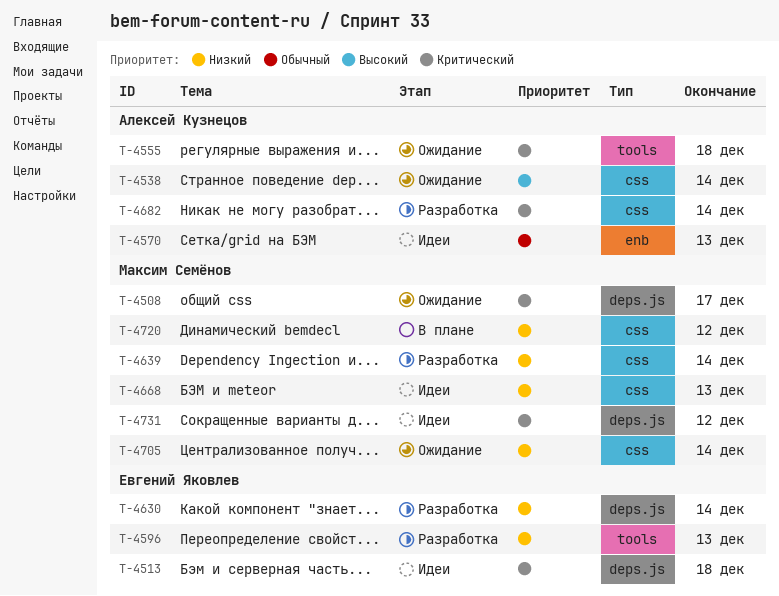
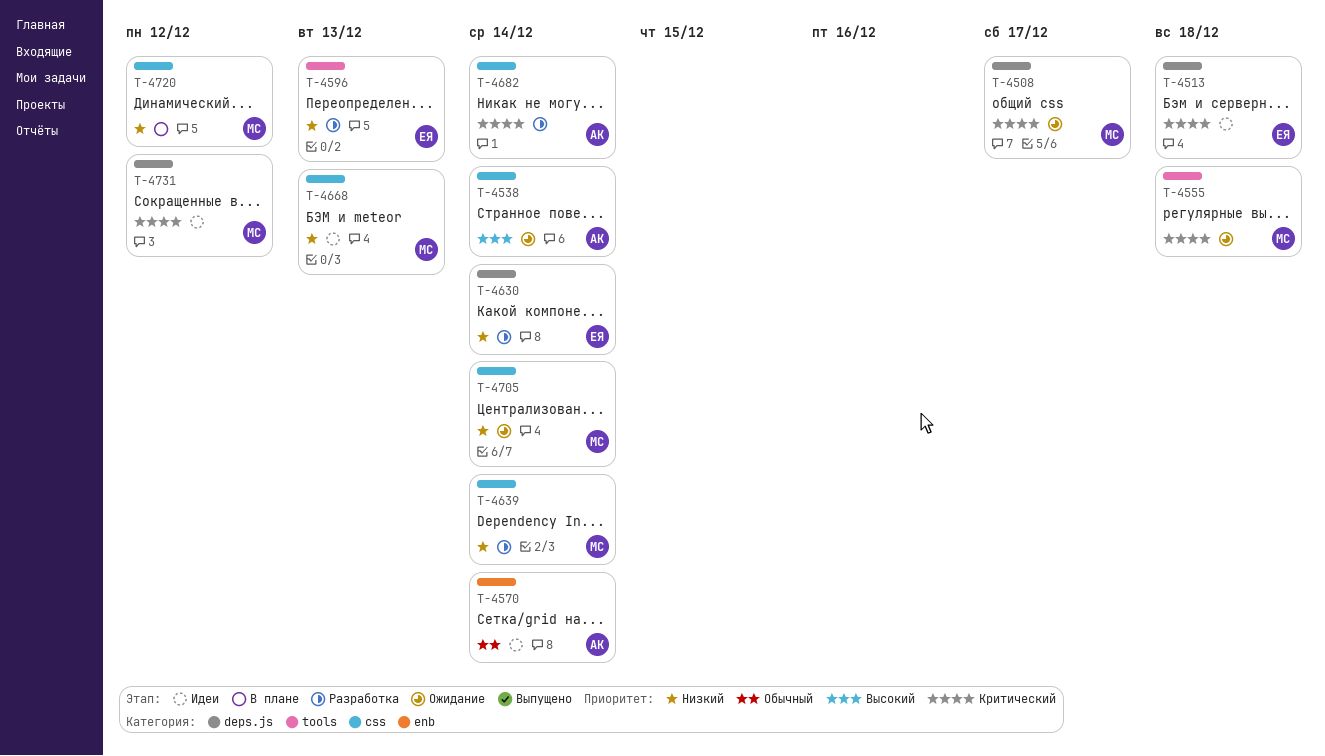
T-4555, owner: Алексей Кузнецов -> Максим Семёнов
T-4570, due: Dec 13 -> Dec 14

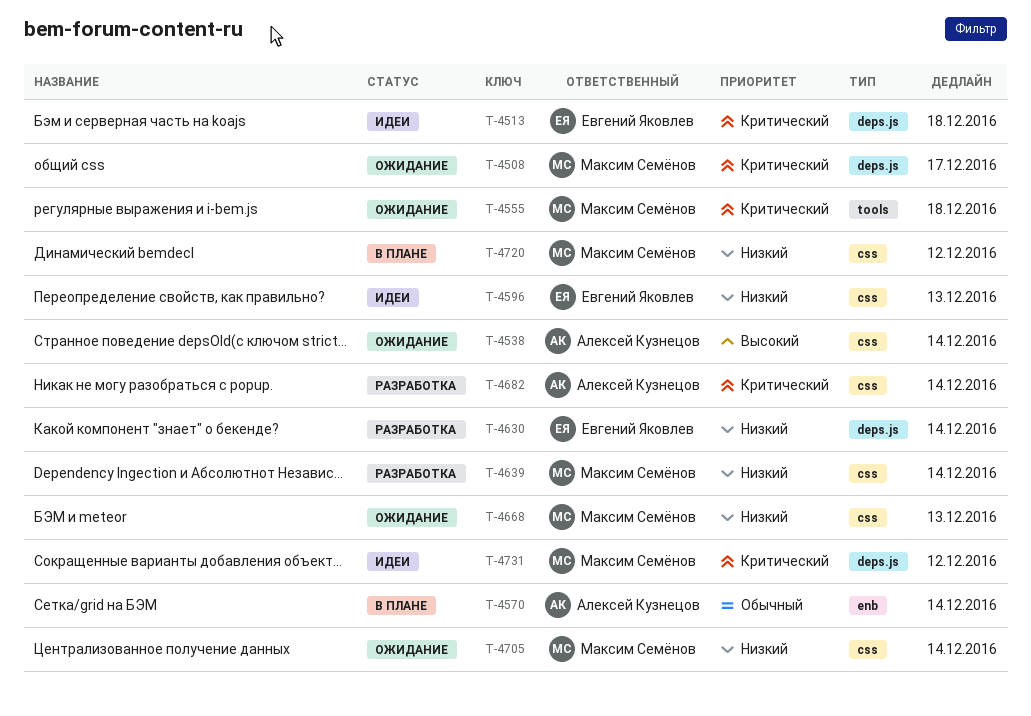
T-4570, status: Идеи -> В плане
T-4596, status: Разработка -> Идеи
T-4596, label: tools -> css
T-4668, status: Идеи -> Ожидание

